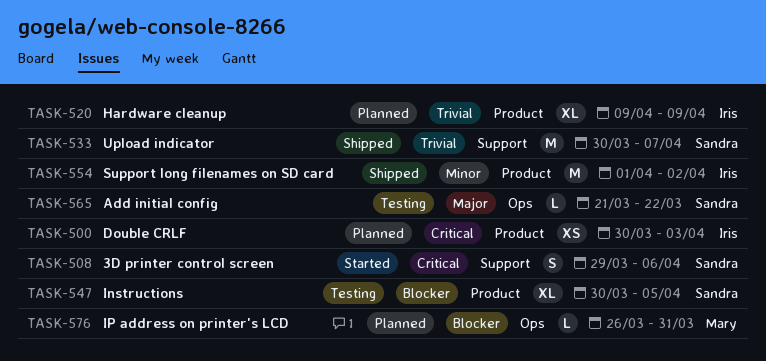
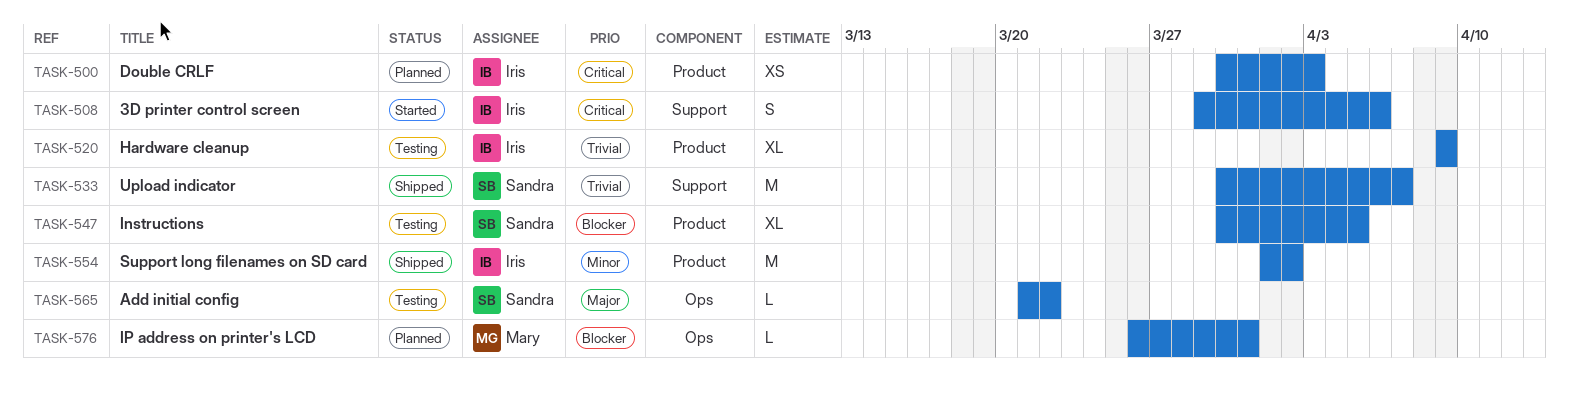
TASK-508, owner: Sandra -> Iris
TASK-520, status: Planned -> Testing

